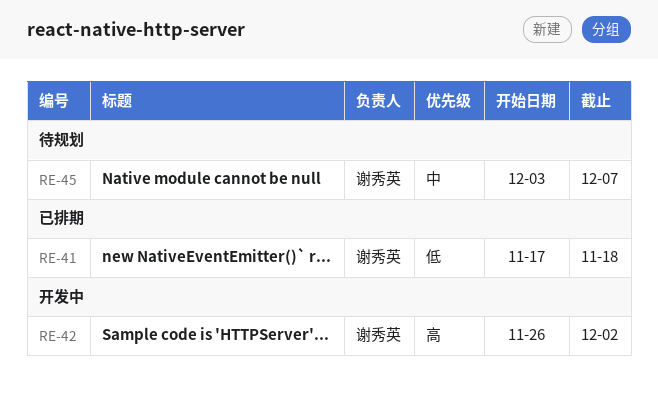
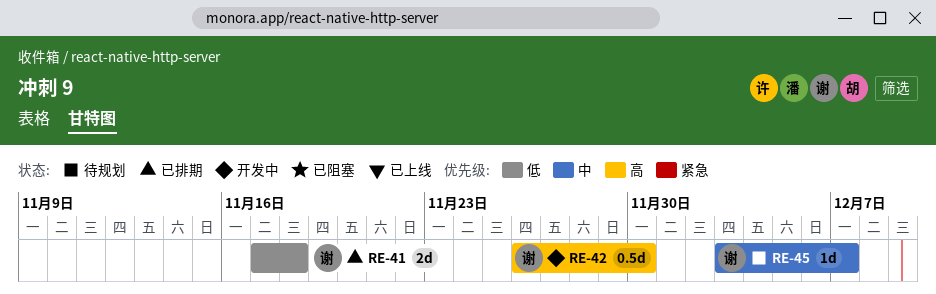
RE-42, due: Dec 2 -> Nov 30

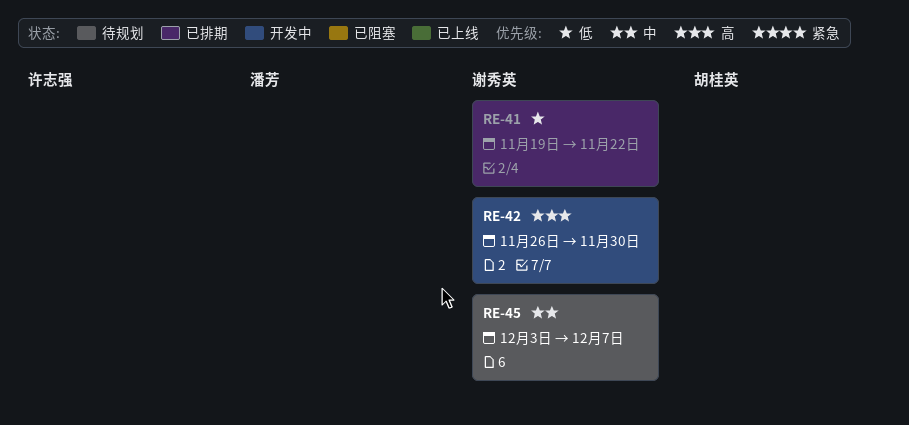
RE-41, start: Nov 17 -> Nov 19
RE-41, due: Nov 18 -> Nov 22

